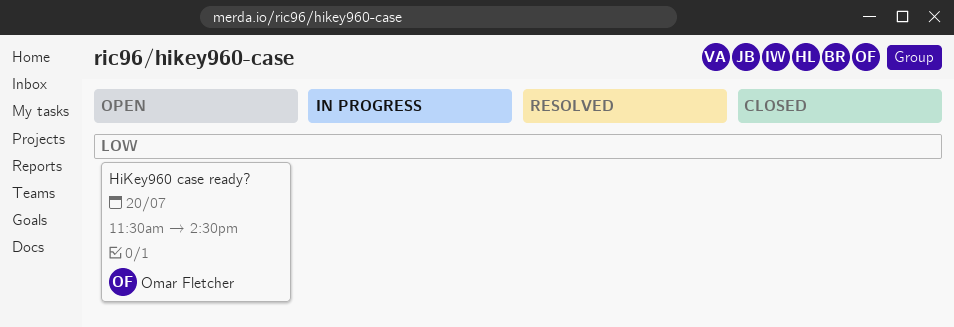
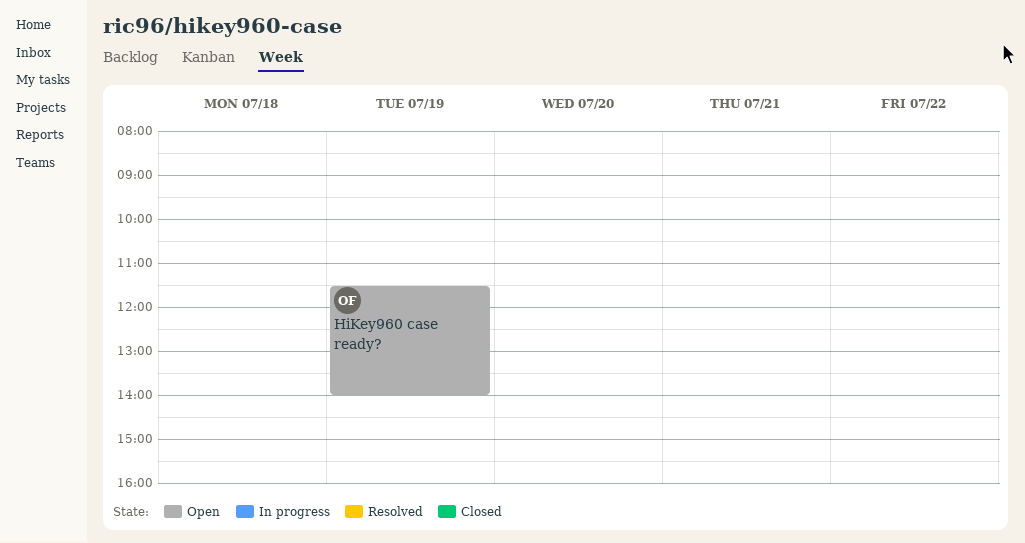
HiKey960 case ready?, day: Jul 20 -> Jul 19
HiKey960 case ready?, ends: 14:30 -> 14:00

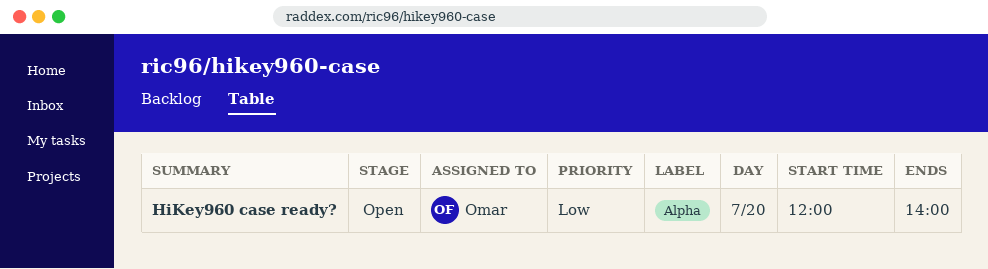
HiKey960 case ready?, day: Jul 19 -> Jul 20
HiKey960 case ready?, begins: 11:30 -> 12:00

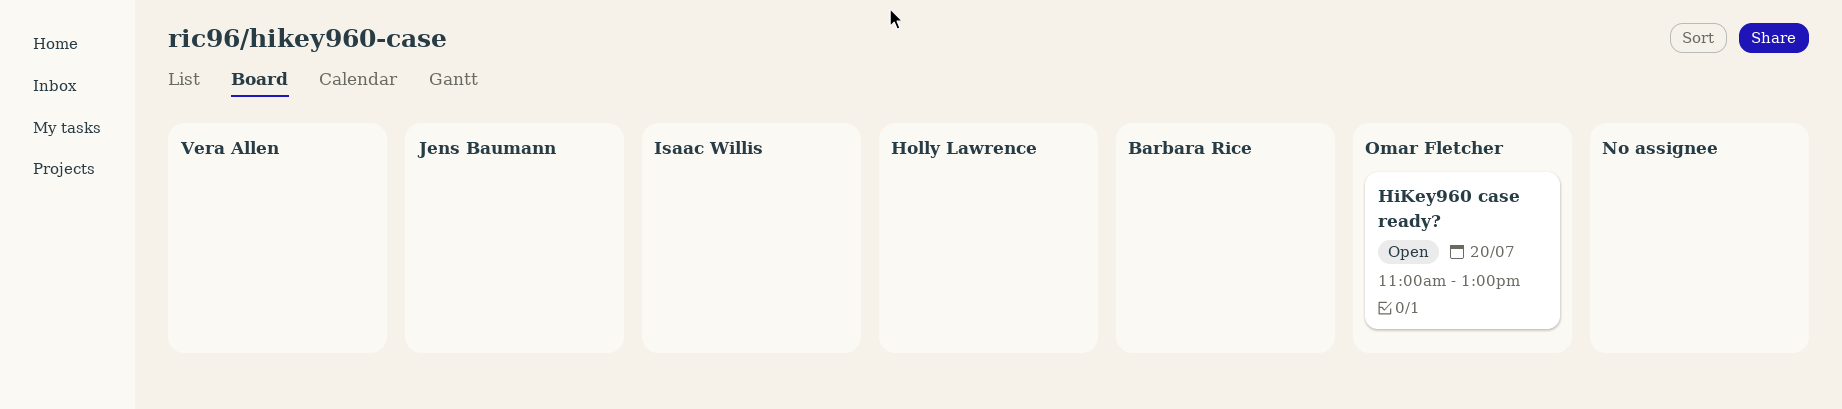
HiKey960 case ready?, begins: 12:00 -> 11:00
HiKey960 case ready?, ends: 14:00 -> 13:00

